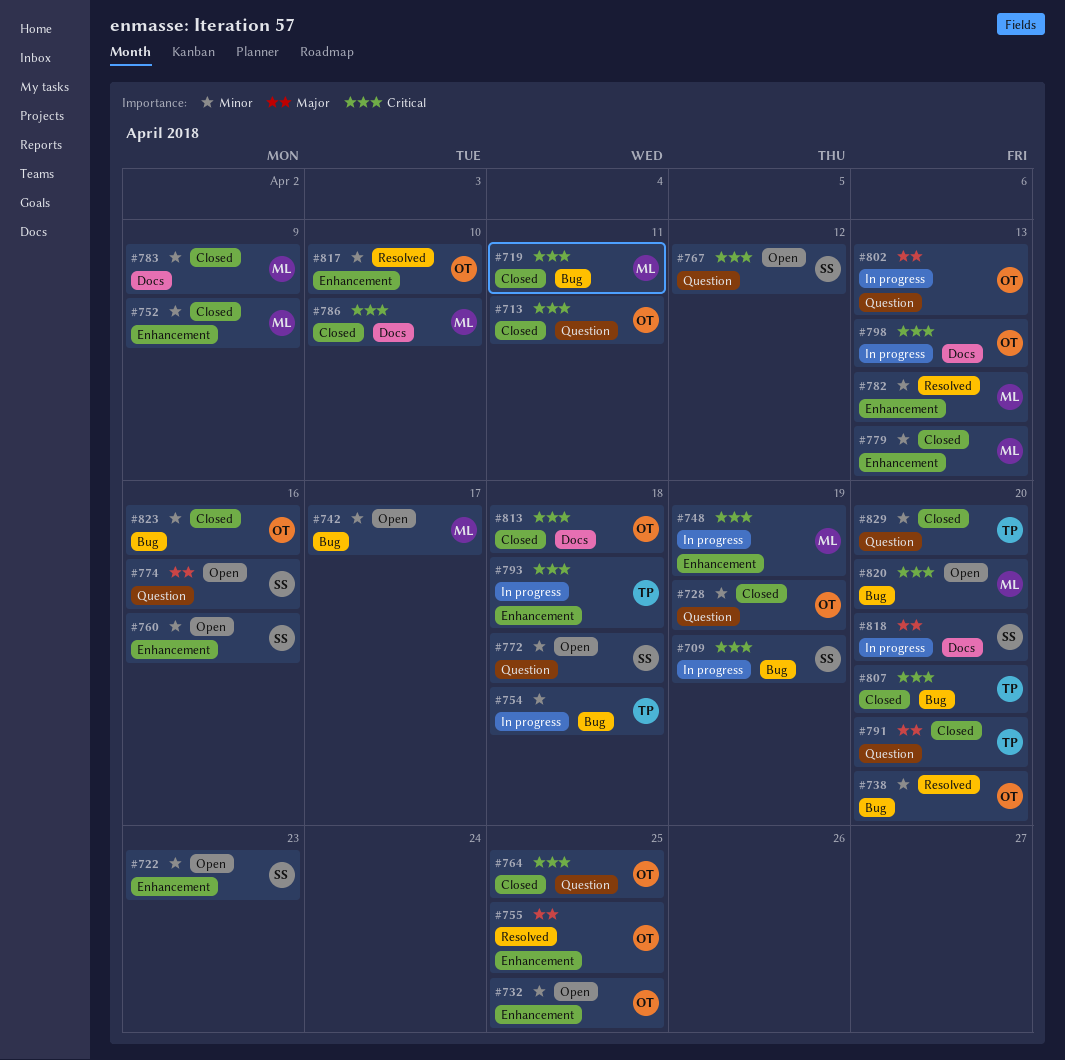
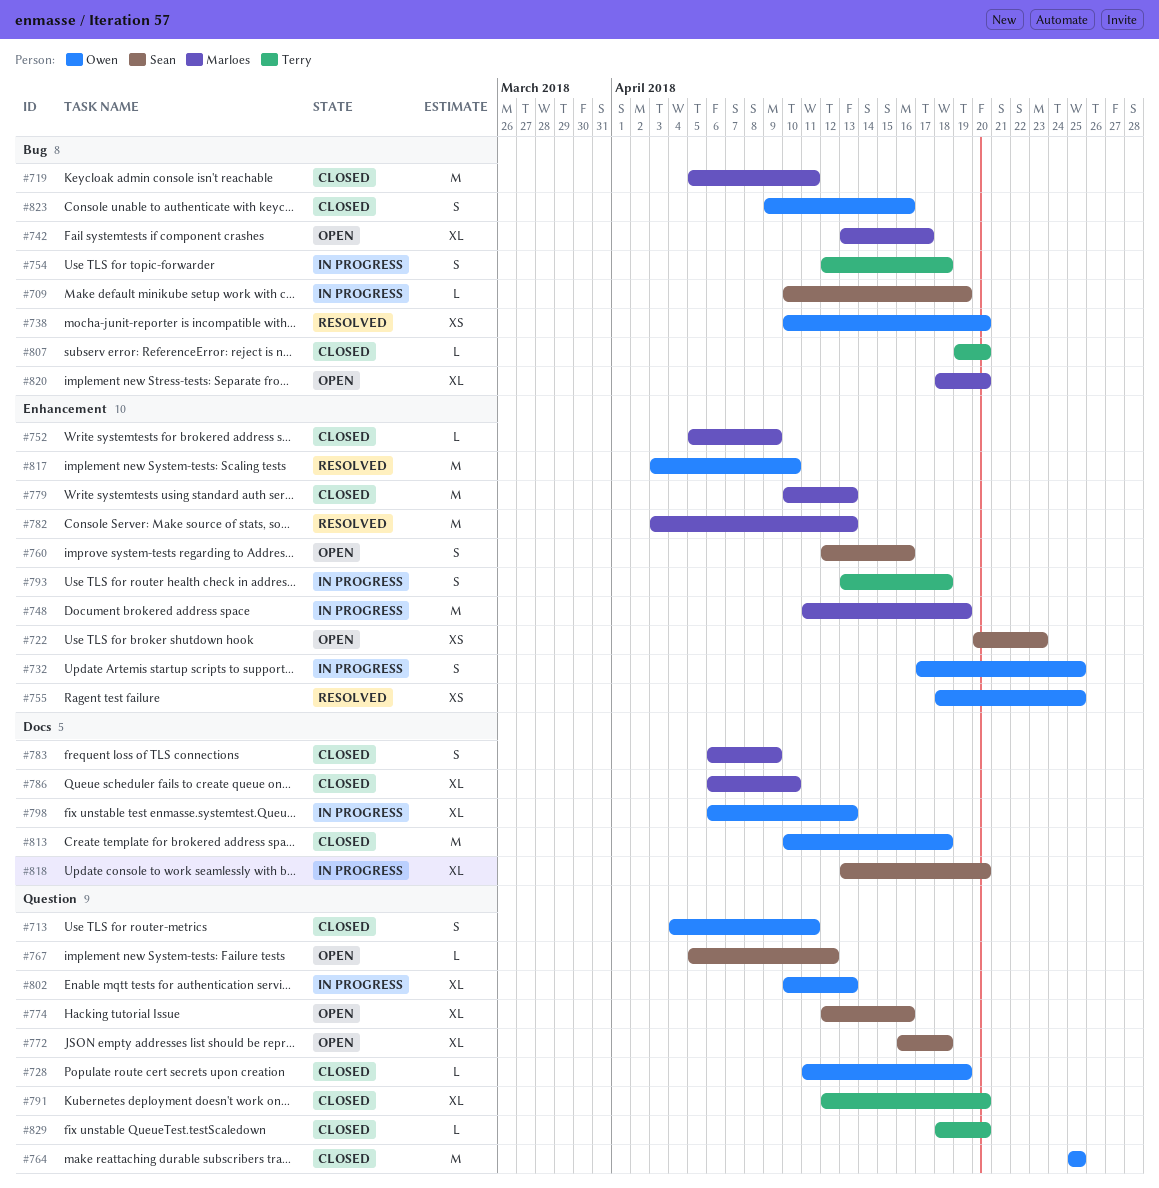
#732, status: Open -> In progress

